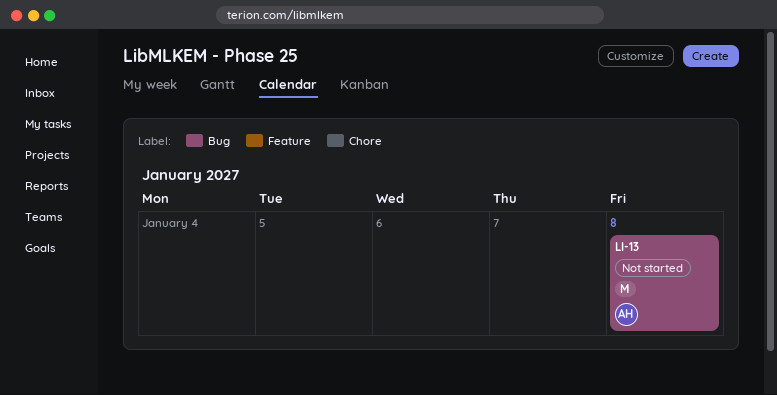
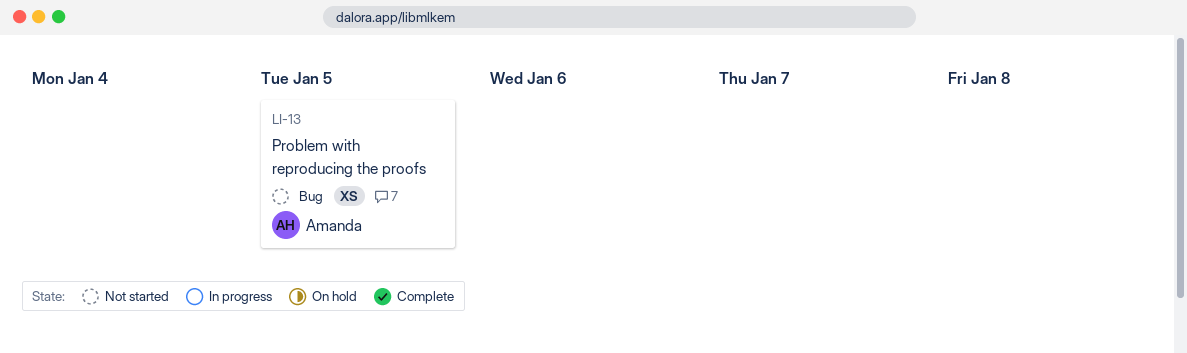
LI-13, estimate: M -> XS
LI-13, due: Jan 8 -> Jan 5

